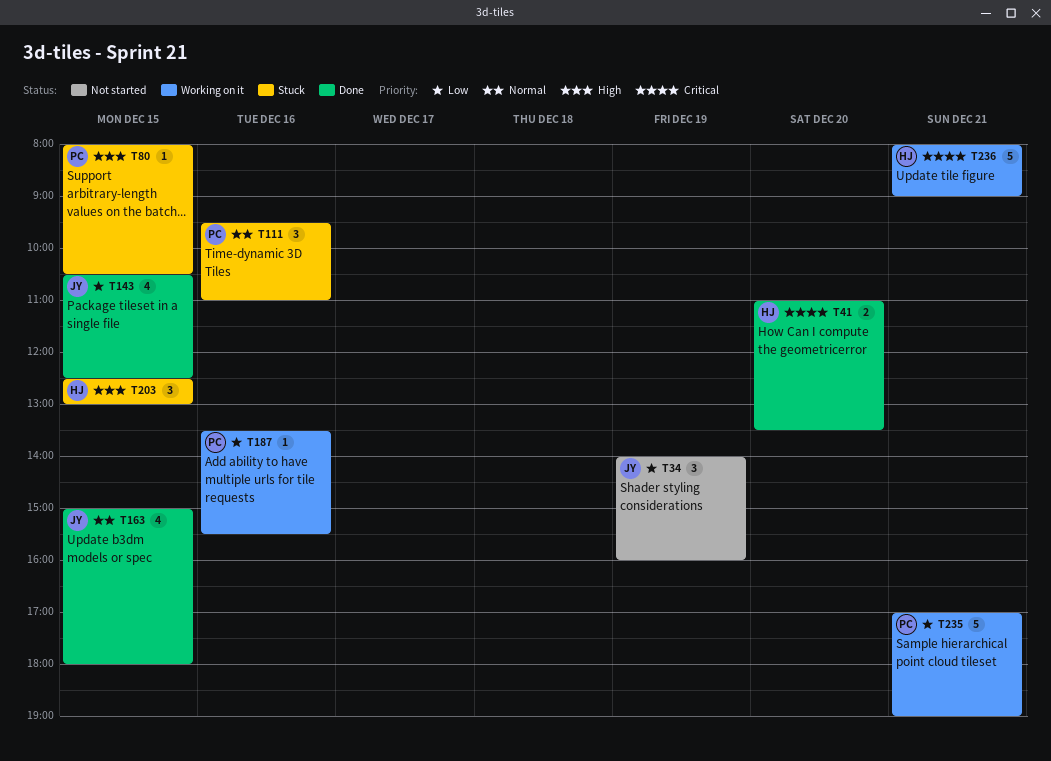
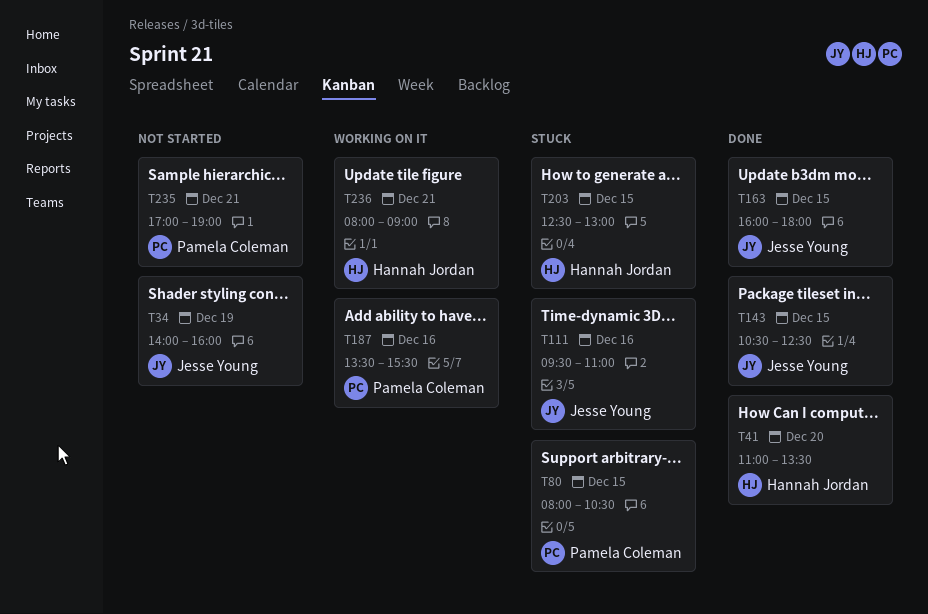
T111, owner: Pamela Coleman -> Jesse Young
T163, begins: 15:00 -> 16:00
T235, status: Working on it -> Not started

